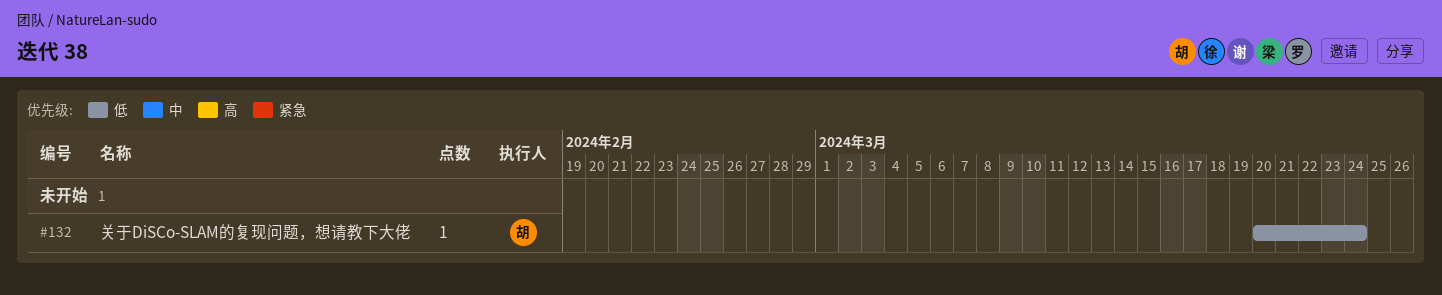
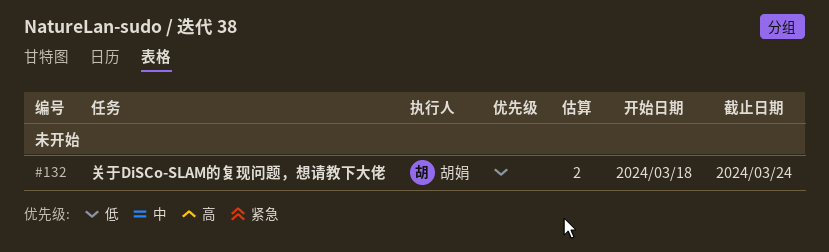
#132, estimate: 1 -> 2
#132, start: Mar 20 -> Mar 18

